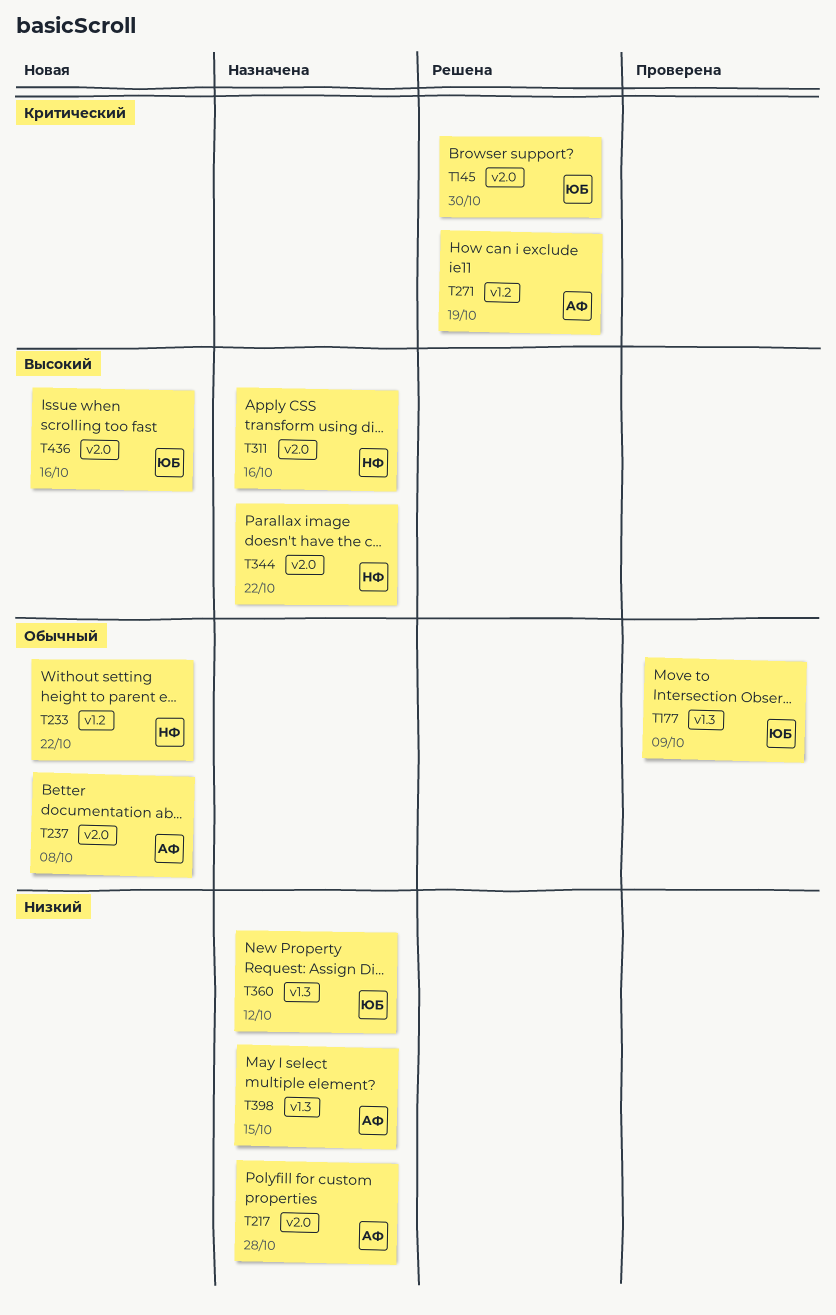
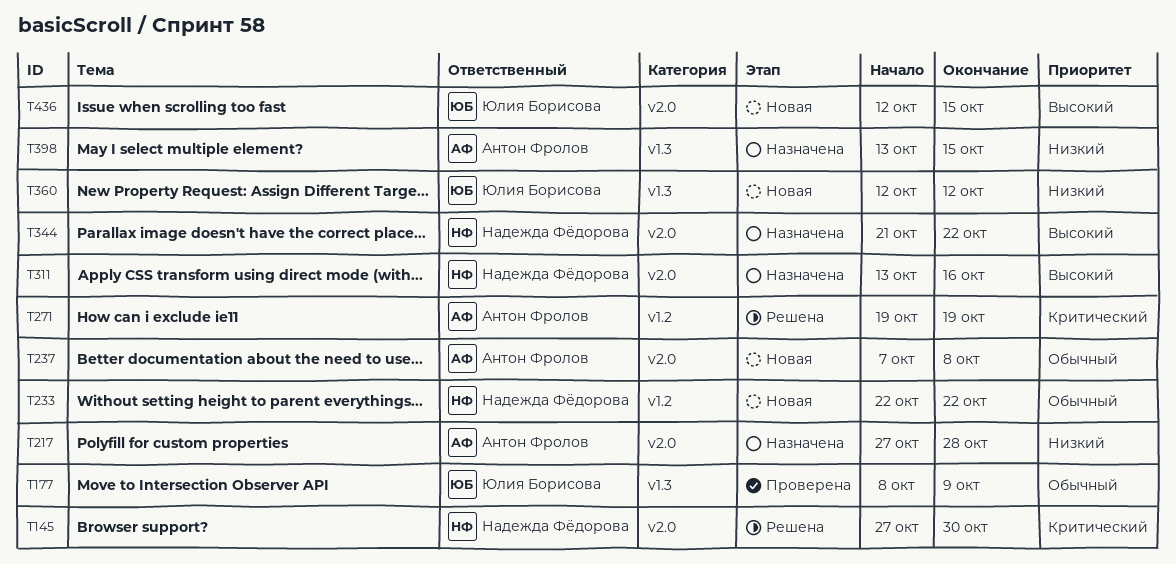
T145, owner: Юлия Борисова -> Надежда Фёдорова
T360, status: Назначена -> Новая
T436, due: Oct 16 -> Oct 15

